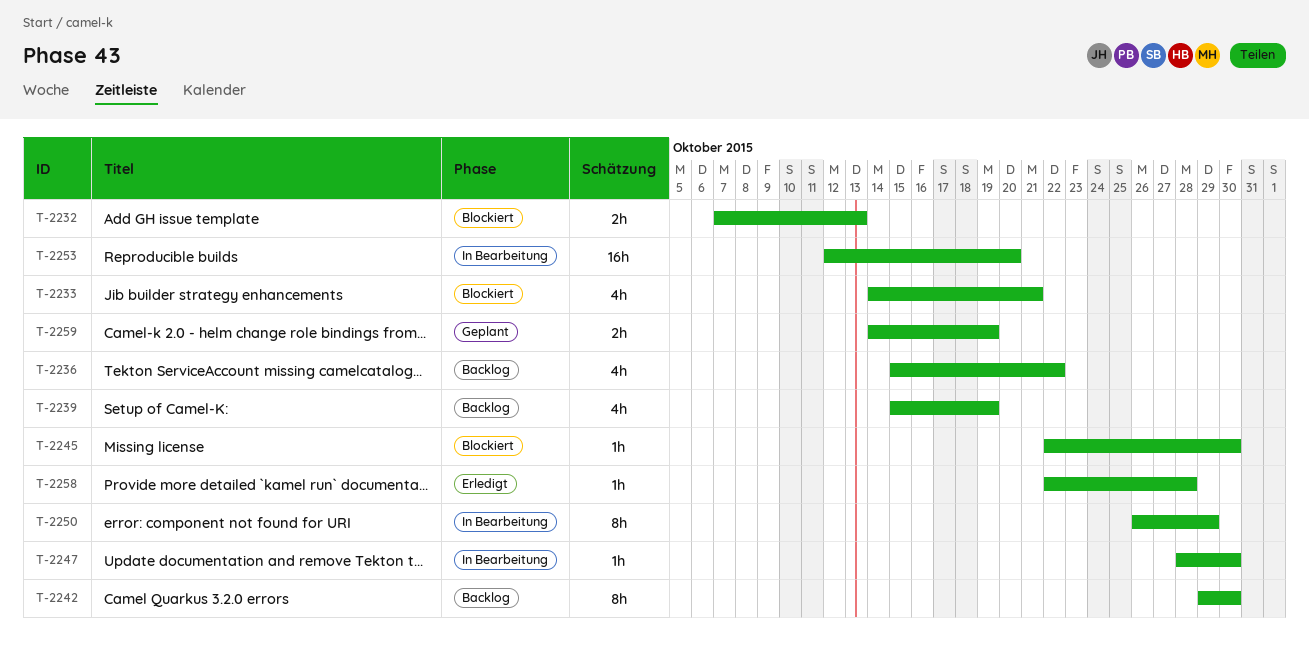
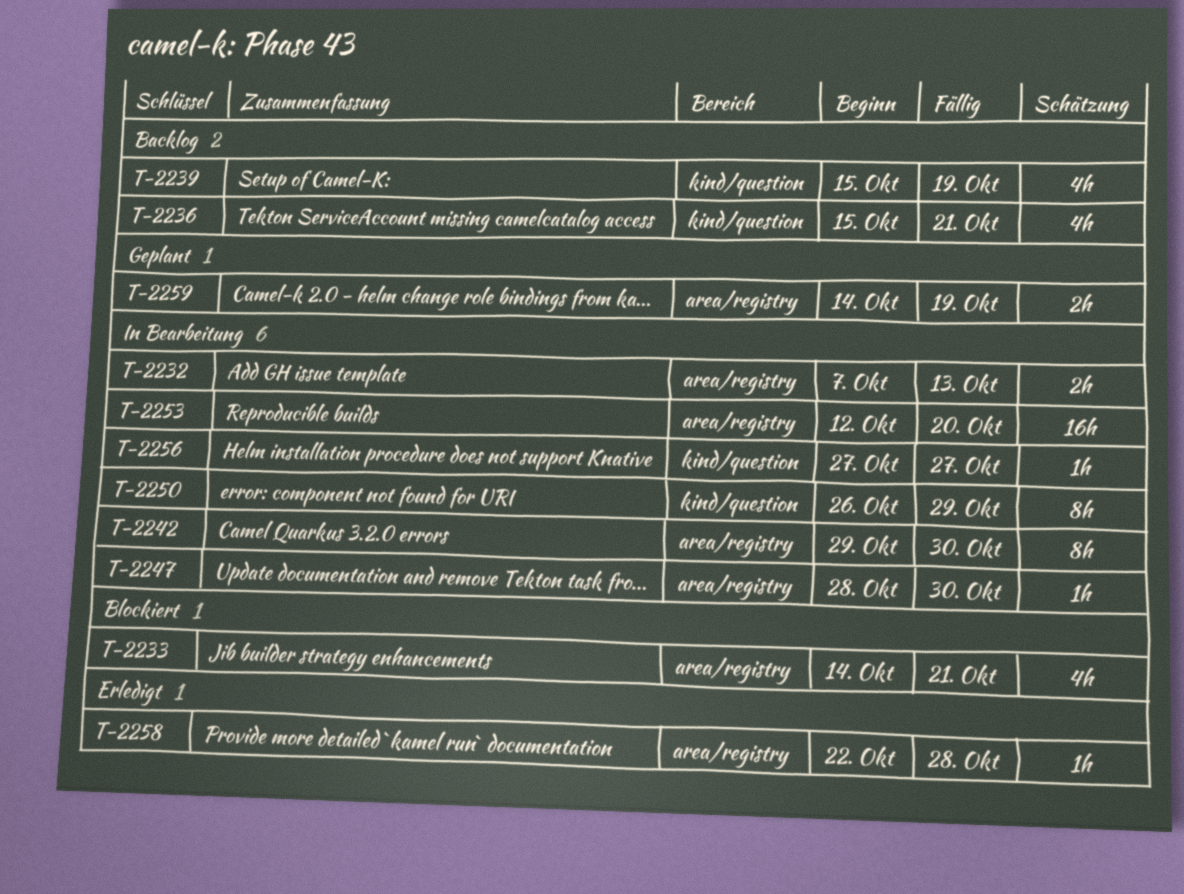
T-2232, status: Blockiert -> In Bearbeitung
T-2236, due: Oct 22 -> Oct 21
T-2242, status: Backlog -> In Bearbeitung
T-2245: present -> none
T-2256: none -> present

